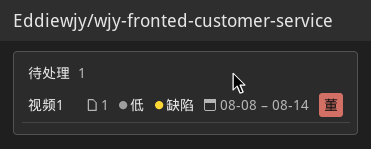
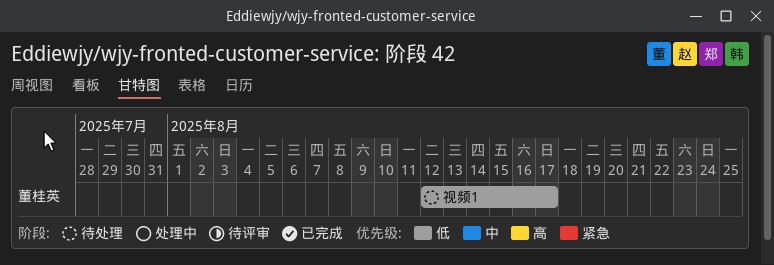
视频1, start: Aug 8 -> Aug 12
视频1, due: Aug 14 -> Aug 17

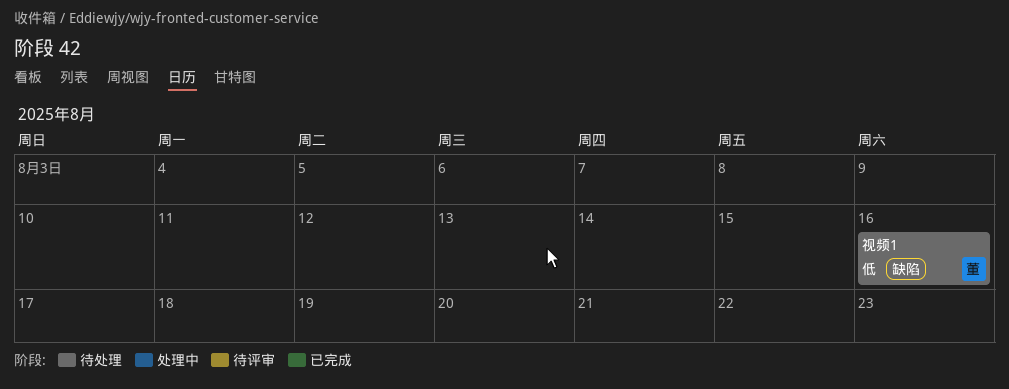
视频1, due: Aug 17 -> Aug 16

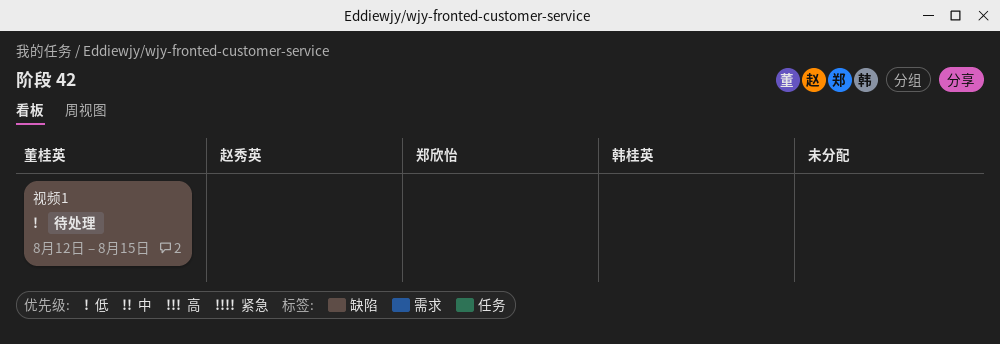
视频1, due: Aug 16 -> Aug 15

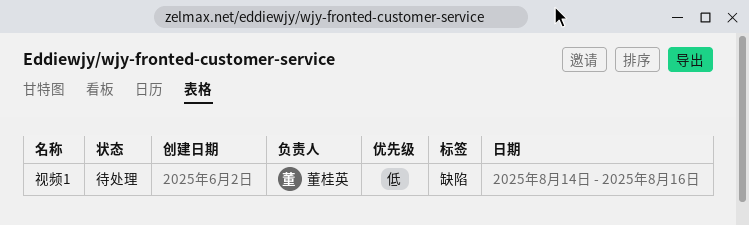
视频1, start: Aug 12 -> Aug 14
视频1, due: Aug 15 -> Aug 16

